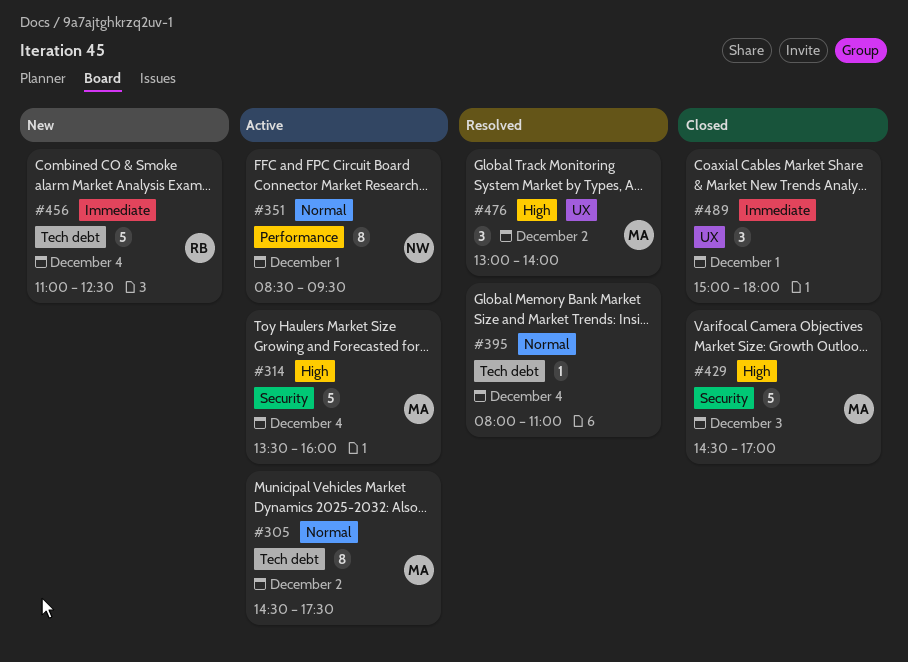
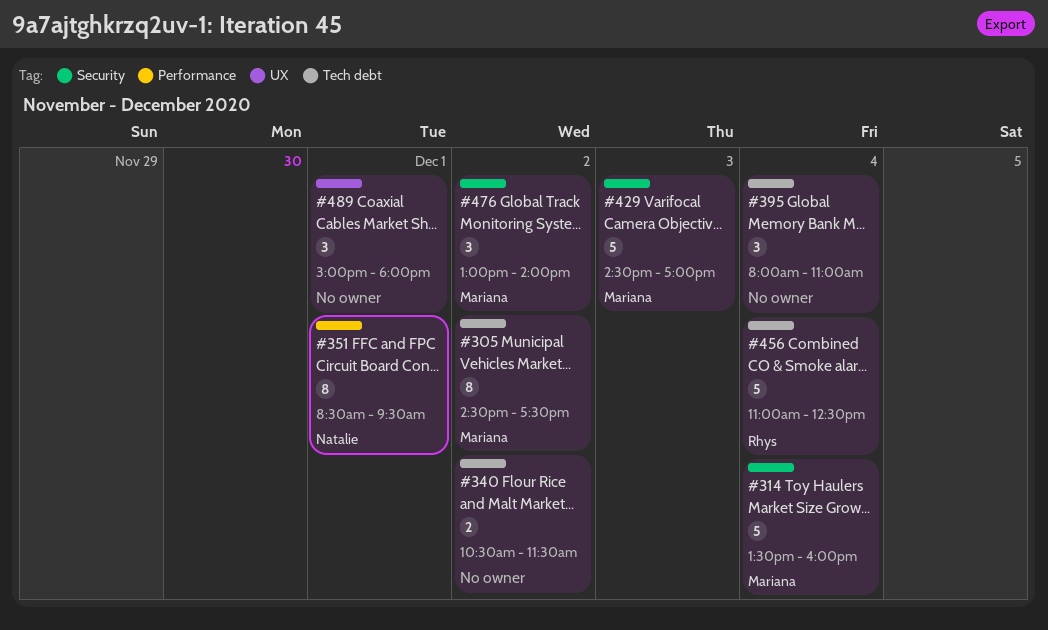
#340: none -> present
#395, estimate: 1 -> 3
#476, label: UX -> Security

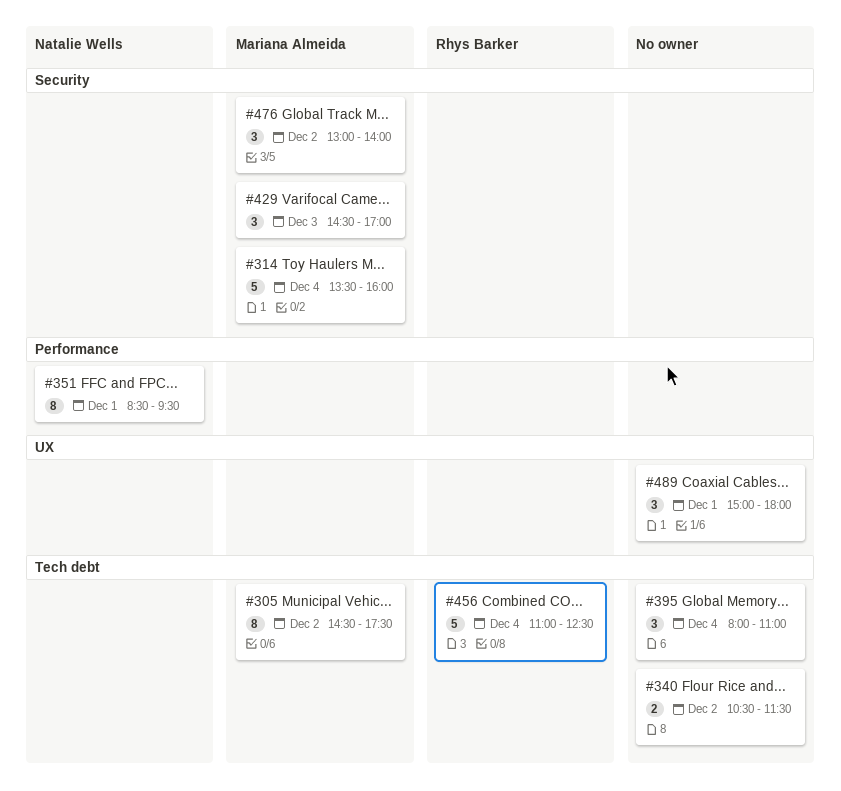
#429, estimate: 5 -> 3

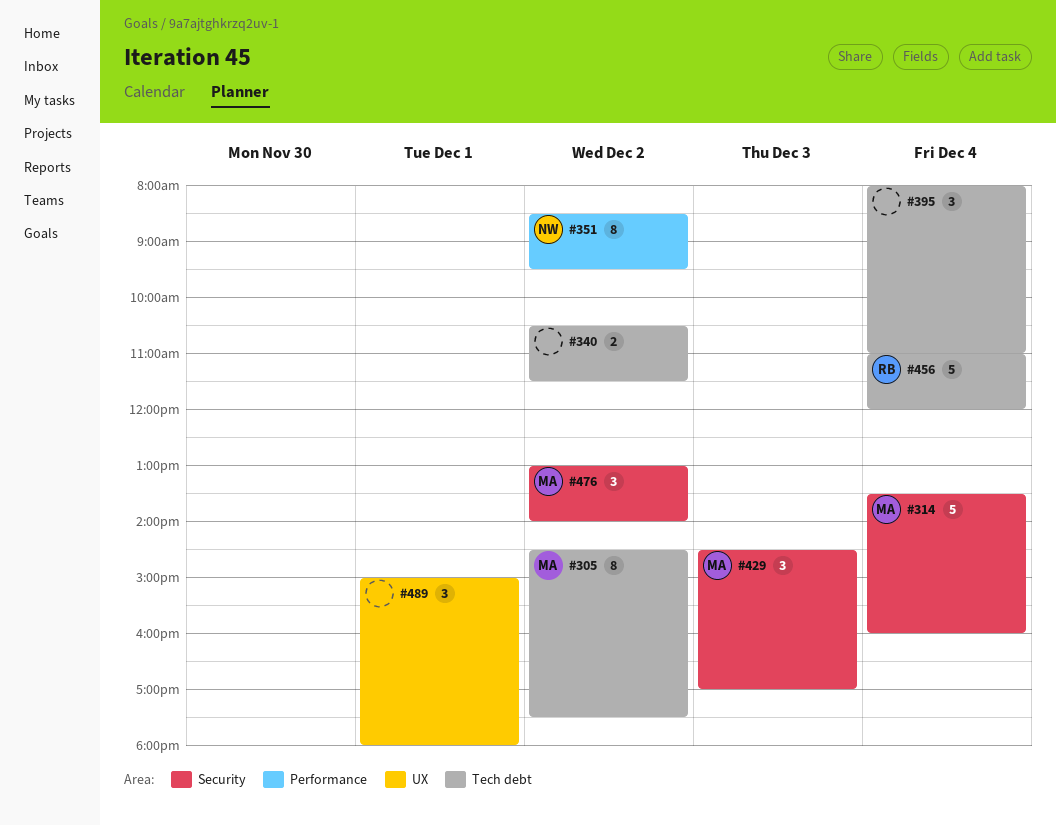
#351, day: Dec 1 -> Dec 2
#456, ends: 12:30 -> 12:00

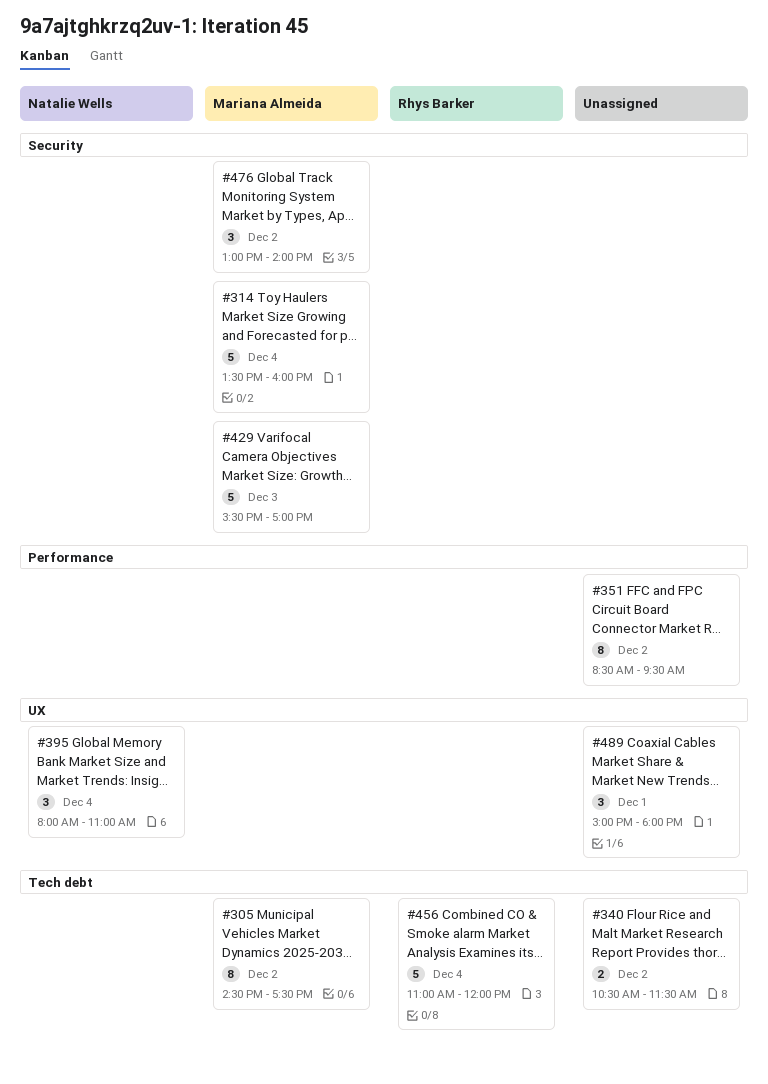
#351, owner: Natalie Wells -> none
#395, owner: none -> Natalie Wells
#395, label: Tech debt -> UX
#429, estimate: 3 -> 5
#429, begins: 14:30 -> 15:30

